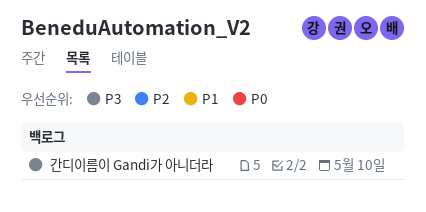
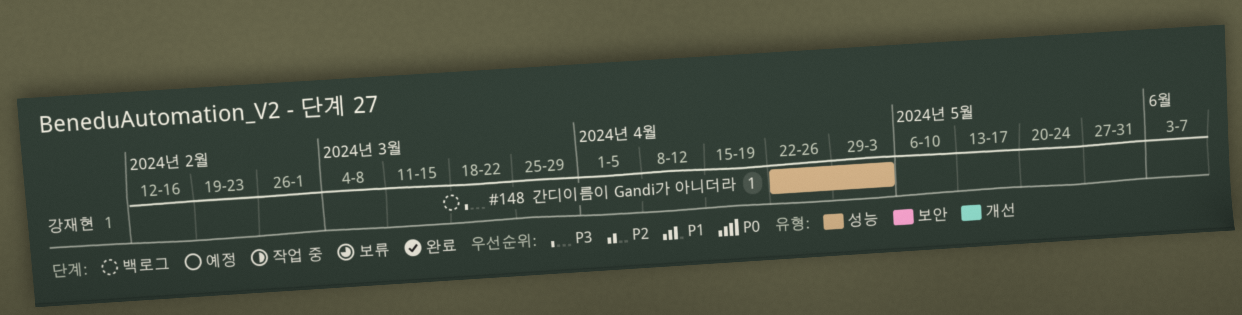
간디이름이 Gandi가 아니더라, due: May 10 -> May 3

